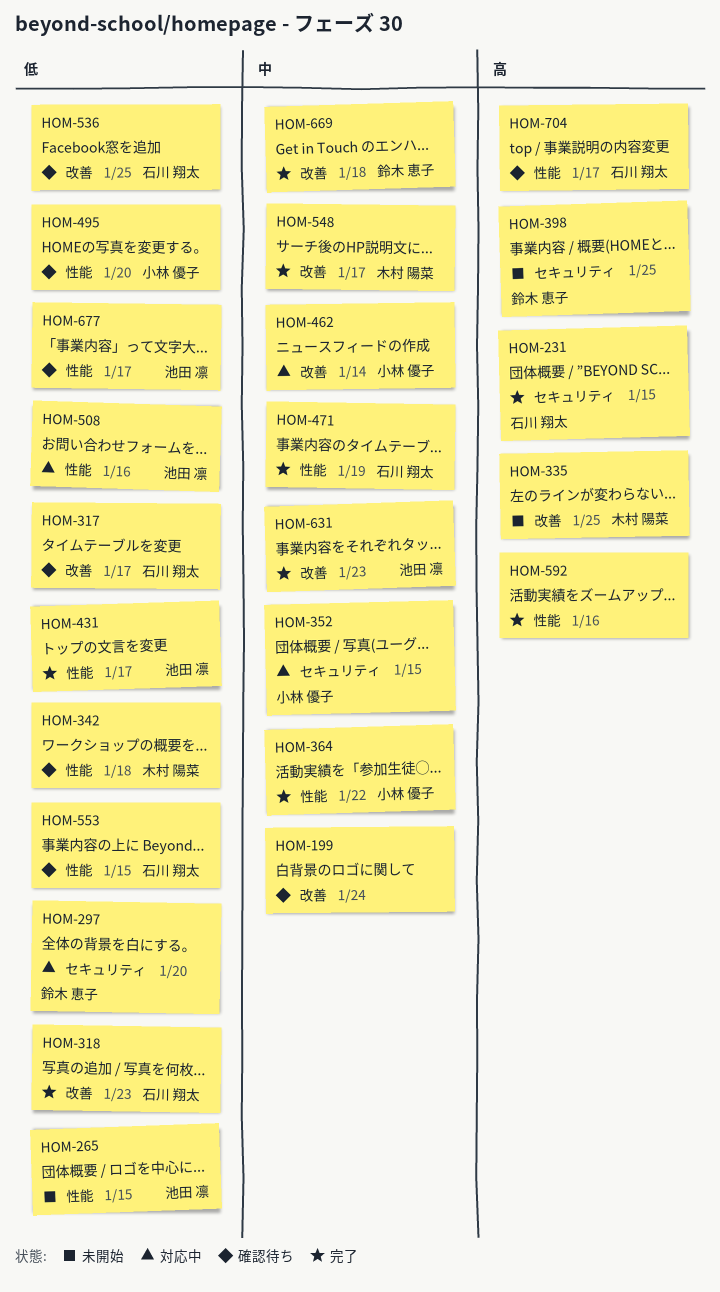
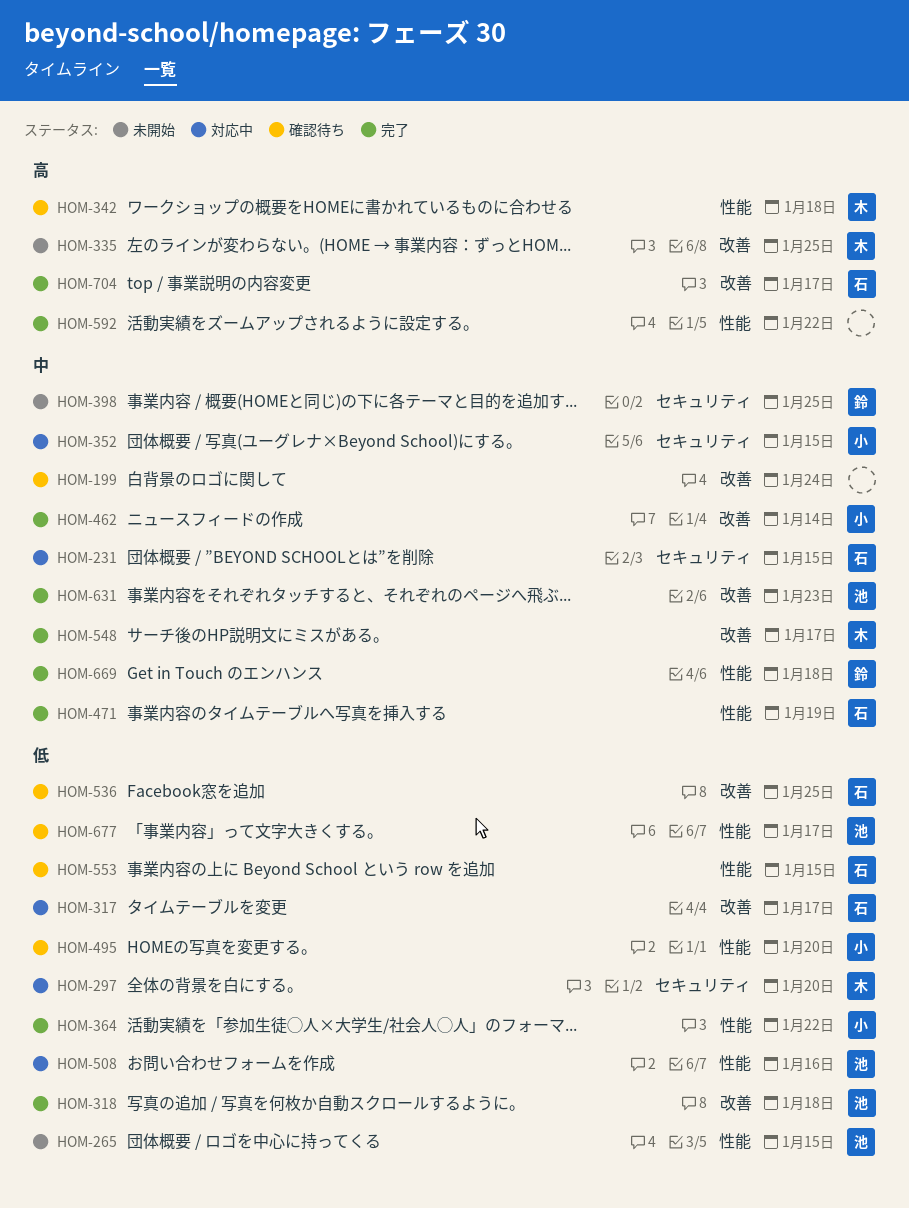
HOM-231, status: 完了 -> 対応中
HOM-231, priority: 高 -> 中
HOM-297, owner: 鈴木 恵子 -> 木村 陽菜
HOM-317, status: 確認待ち -> 対応中
HOM-318, owner: 石川 翔太 -> 池田 凛
HOM-318, due: Jan 23 -> Jan 18
HOM-342, priority: 低 -> 高
HOM-364, priority: 中 -> 低
HOM-398, priority: 高 -> 中
HOM-431: present -> none
HOM-462, status: 対応中 -> 完了
HOM-592, due: Jan 16 -> Jan 22
HOM-669, label: 改善 -> 性能
HOM-704, status: 確認待ち -> 完了
HOM-704, label: 性能 -> 改善

